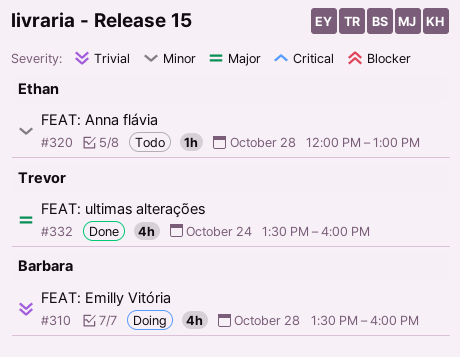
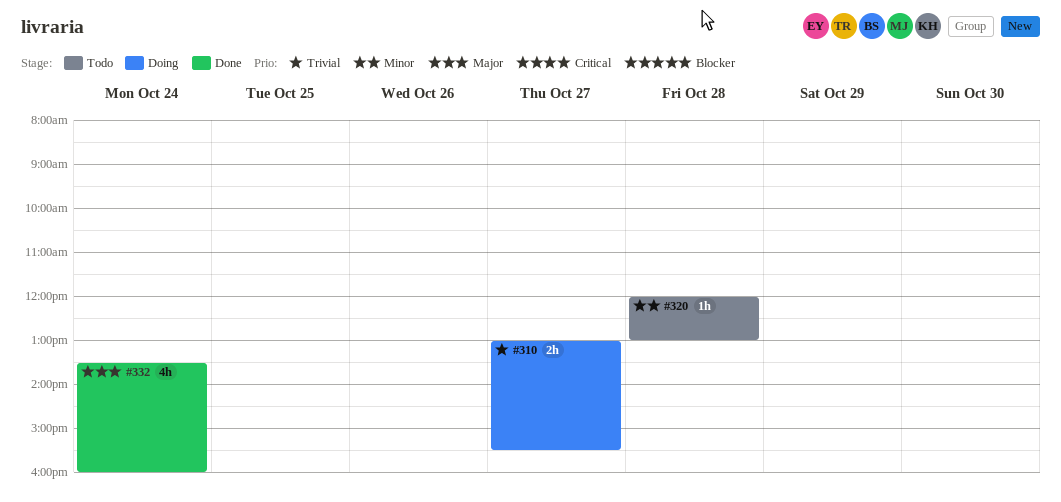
#310, estimate: 4h -> 2h
#310, day: Oct 28 -> Oct 27
#310, begins: 13:30 -> 13:00
#310, ends: 16:00 -> 15:30

